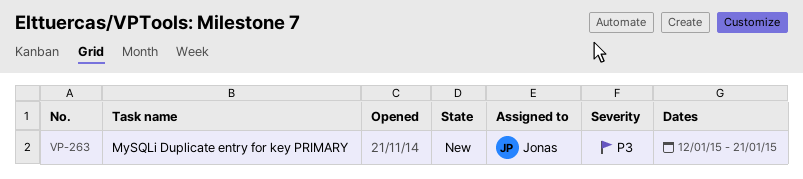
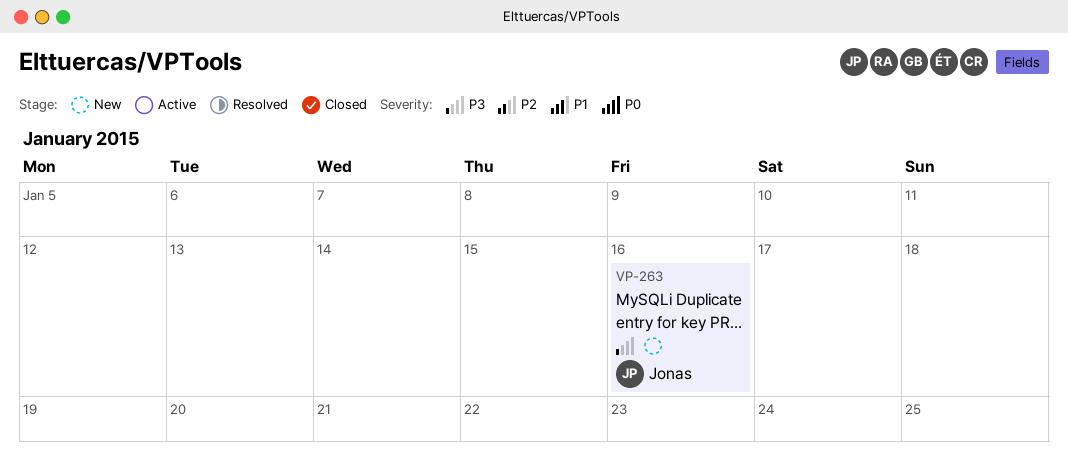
VP-263, due: Jan 21 -> Jan 16

